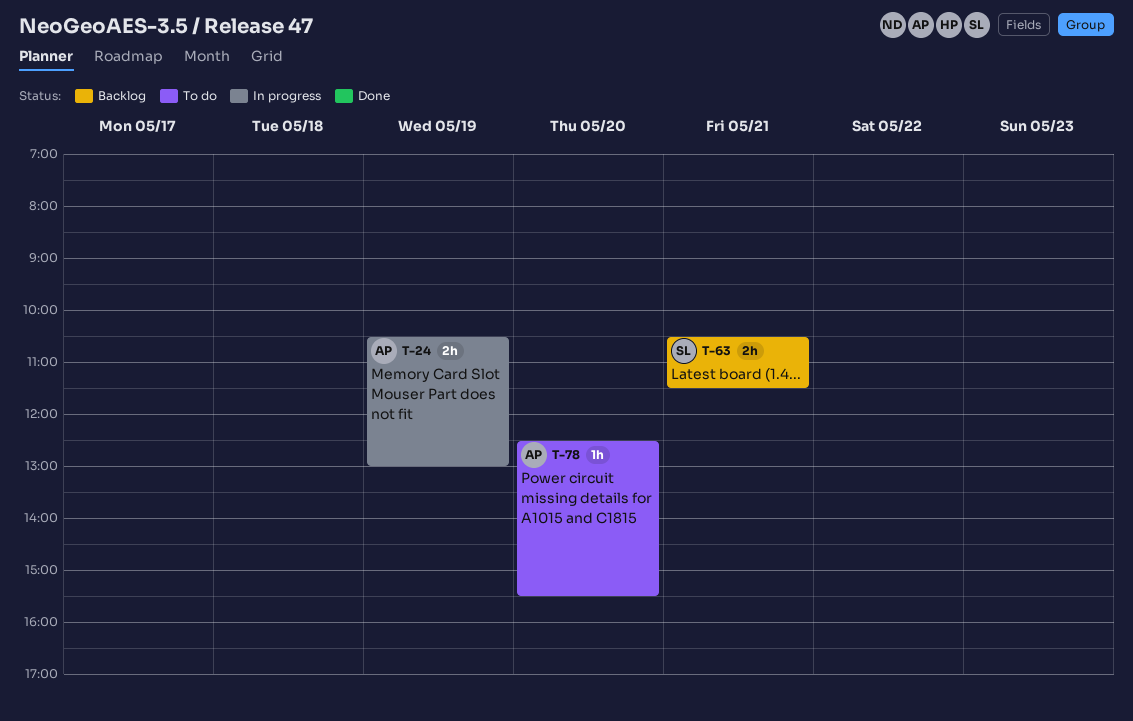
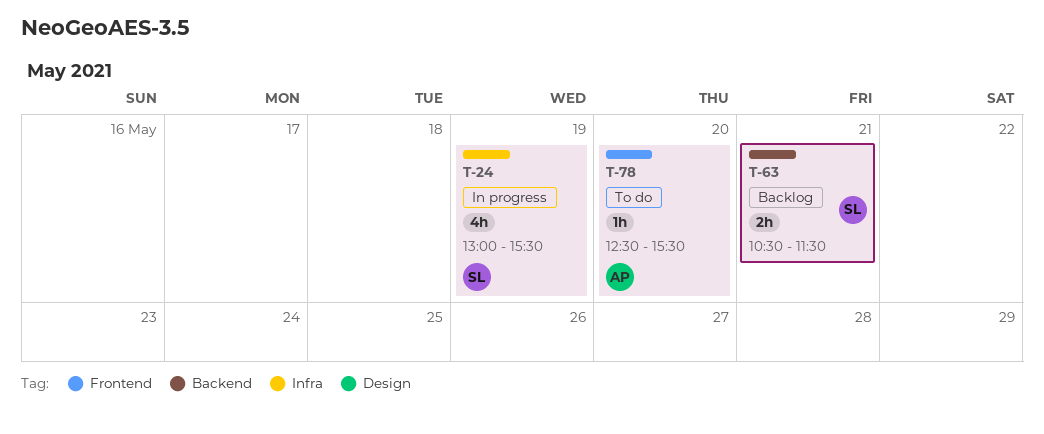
T-24, owner: AP -> SL
T-24, estimate: 2h -> 4h
T-24, begins: 10:30 -> 13:00
T-24, ends: 13:00 -> 15:30

